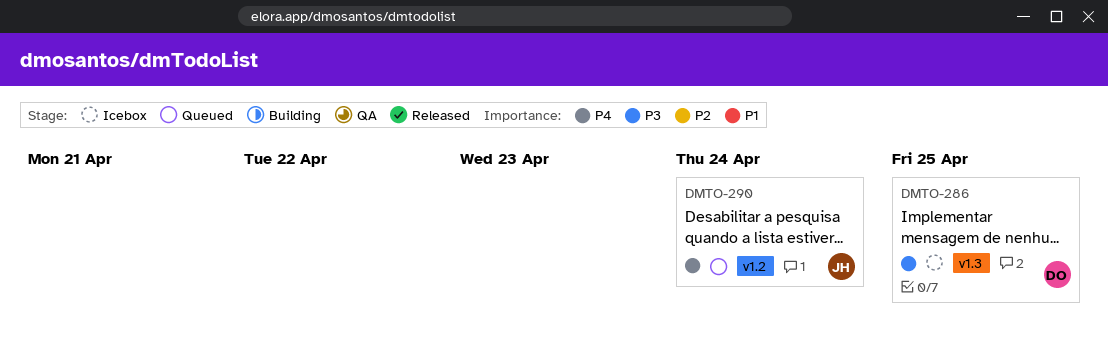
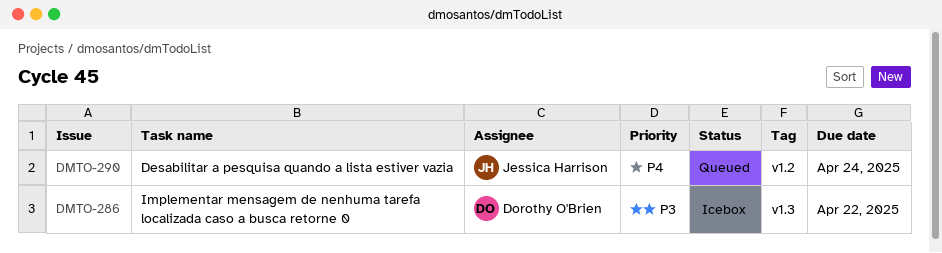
DMTO-286, due: Apr 25 -> Apr 22

